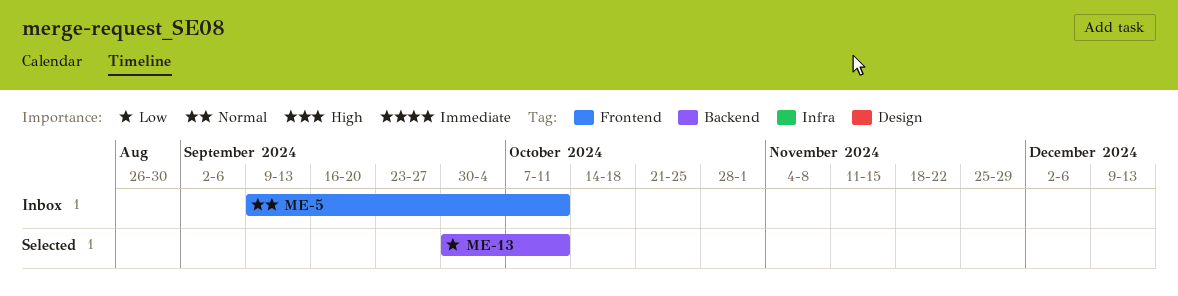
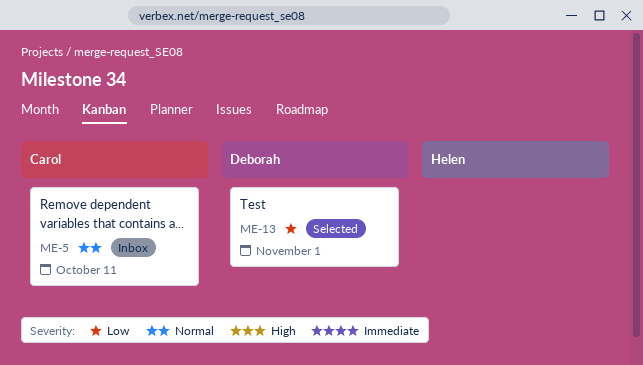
ME-13, due: Oct 11 -> Nov 1

